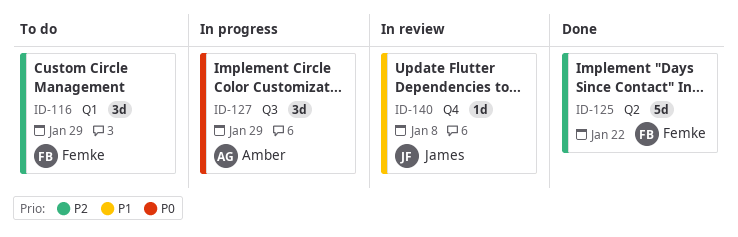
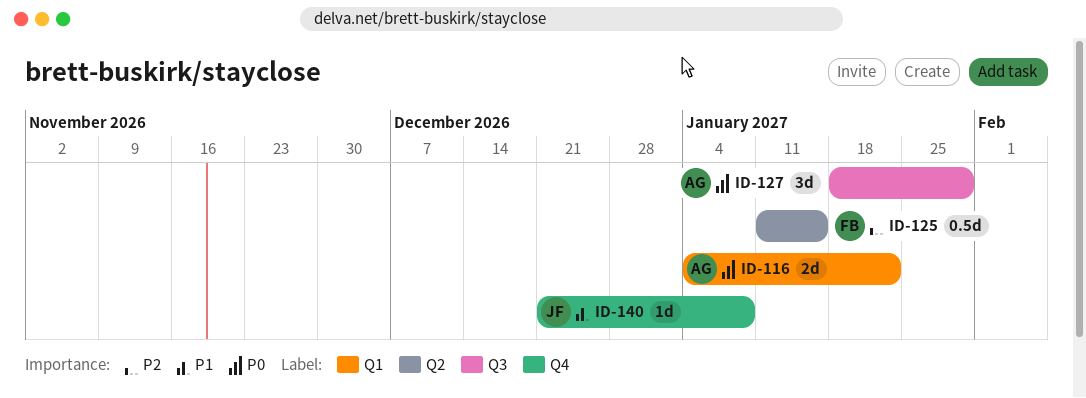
ID-116, owner: Femke -> Amber
ID-116, priority: P2 -> P0
ID-116, estimate: 3d -> 2d
ID-116, due: Jan 29 -> Jan 22
ID-125, estimate: 5d -> 0.5d
ID-125, due: Jan 22 -> Jan 15

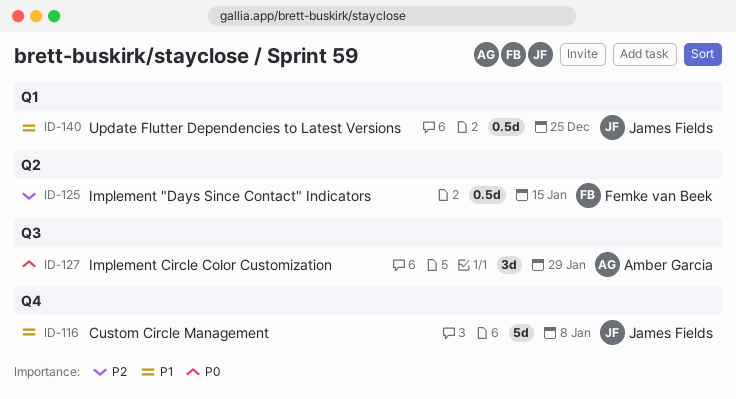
ID-116, owner: Amber Garcia -> James Fields
ID-116, priority: P0 -> P1
ID-116, label: Q1 -> Q4
ID-116, estimate: 2d -> 5d
ID-116, due: Jan 22 -> Jan 8
ID-140, label: Q4 -> Q1
ID-140, estimate: 1d -> 0.5d
ID-140, due: Jan 8 -> Dec 25

